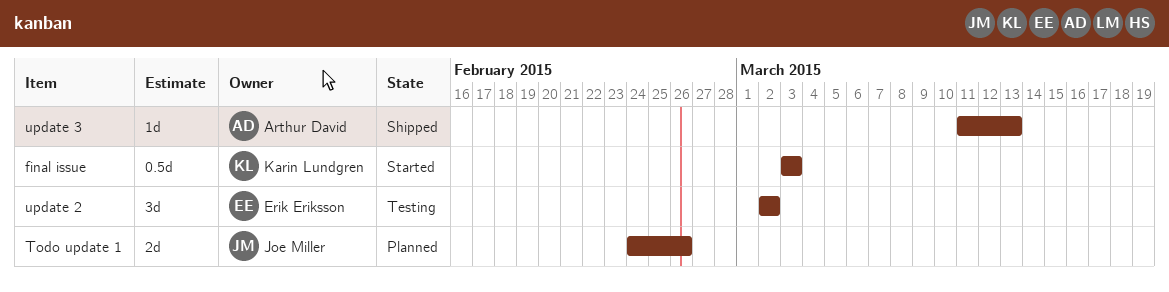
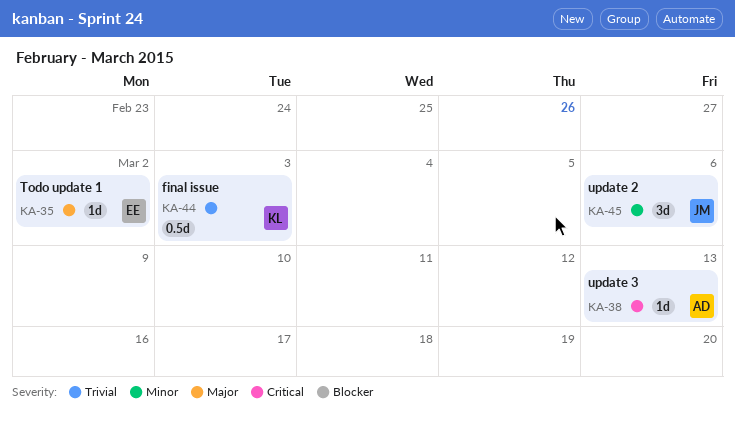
Todo update 1, owner: Joe Miller -> Erik Eriksson
Todo update 1, estimate: 2d -> 1d
Todo update 1, due: Feb 26 -> Mar 2
update 2, owner: Erik Eriksson -> Joe Miller
update 2, due: Mar 2 -> Mar 6

